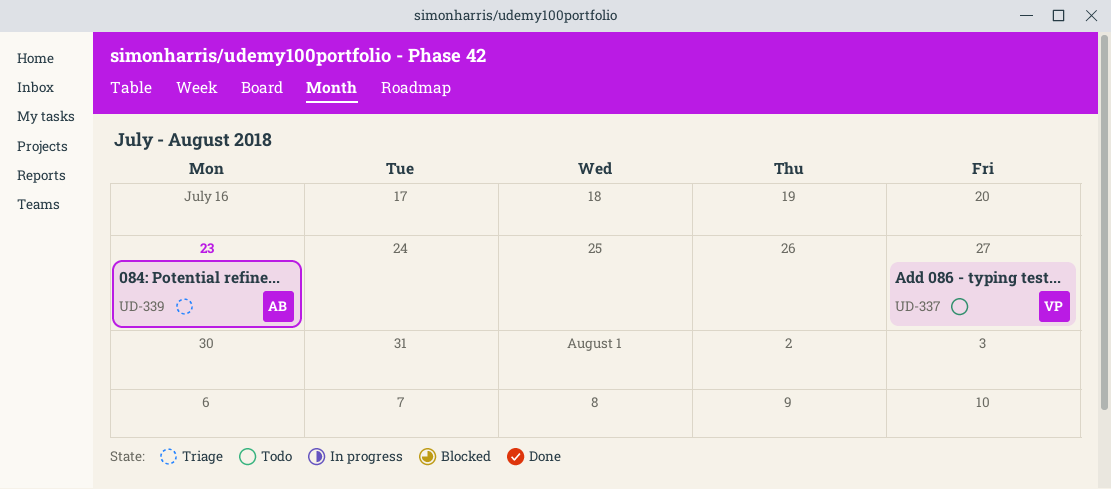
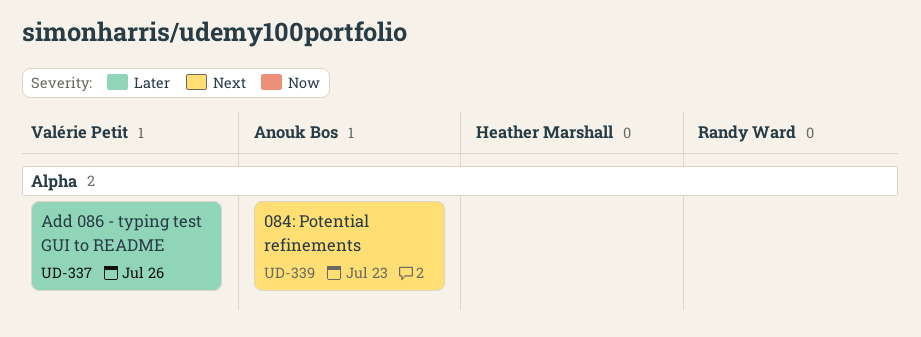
UD-337, due: Jul 27 -> Jul 26

